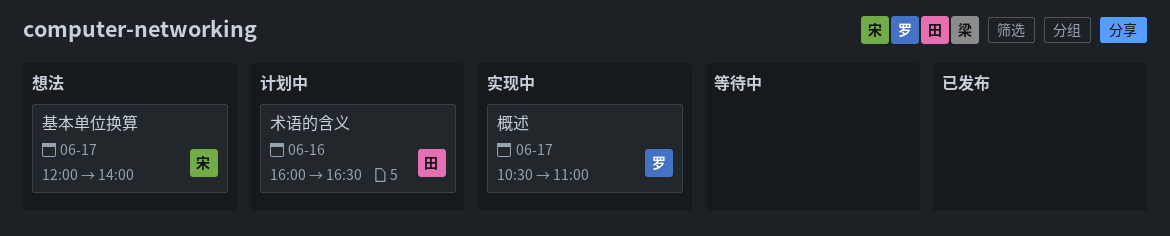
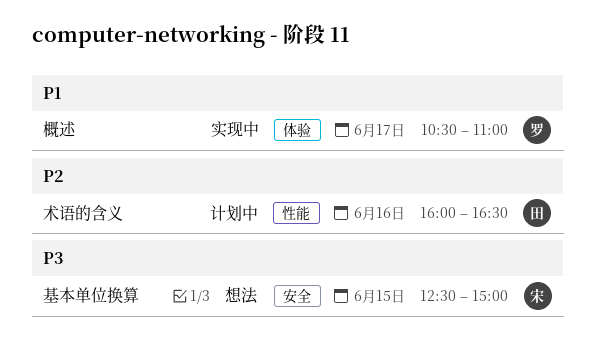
基本单位换算, day: Jun 17 -> Jun 15
基本单位换算, begins: 12:00 -> 12:30
基本单位换算, ends: 14:00 -> 15:00

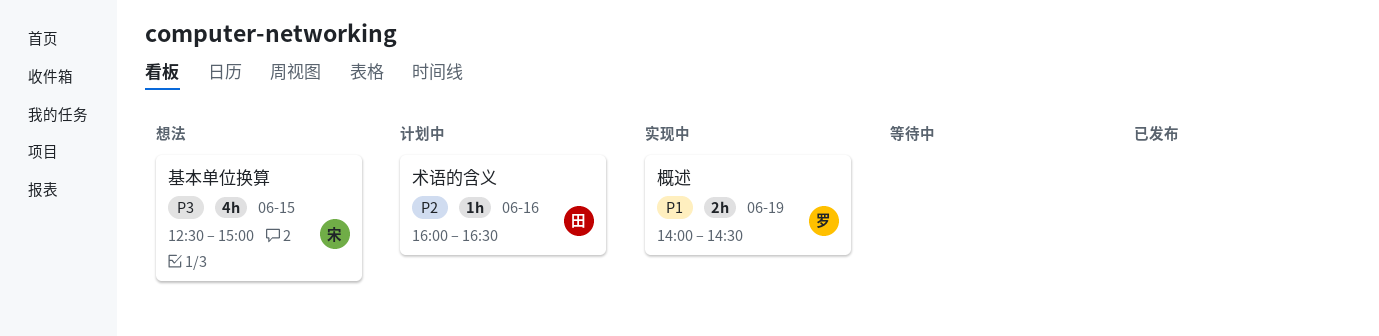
概述, day: Jun 17 -> Jun 19
概述, begins: 10:30 -> 14:00
概述, ends: 11:00 -> 14:30

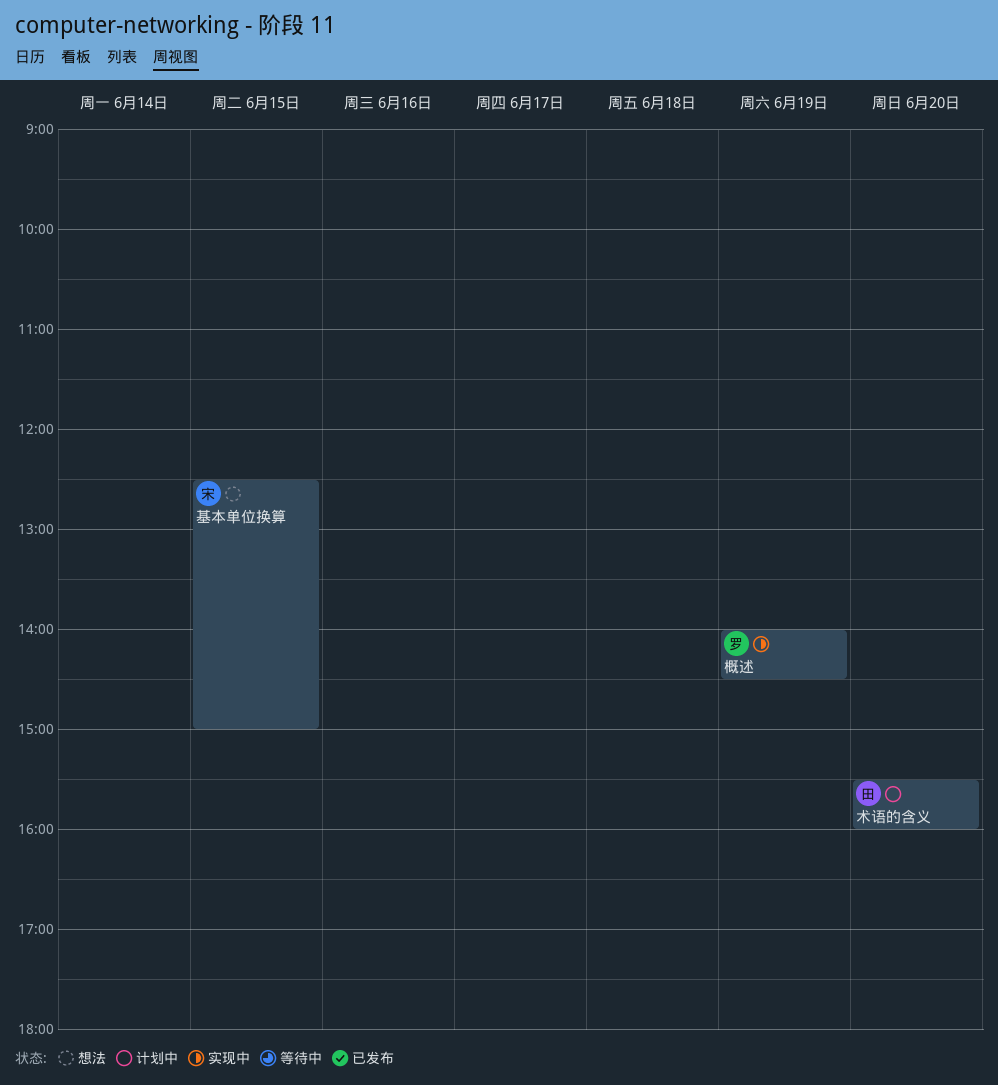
术语的含义, day: Jun 16 -> Jun 20
术语的含义, begins: 16:00 -> 15:30
术语的含义, ends: 16:30 -> 16:00

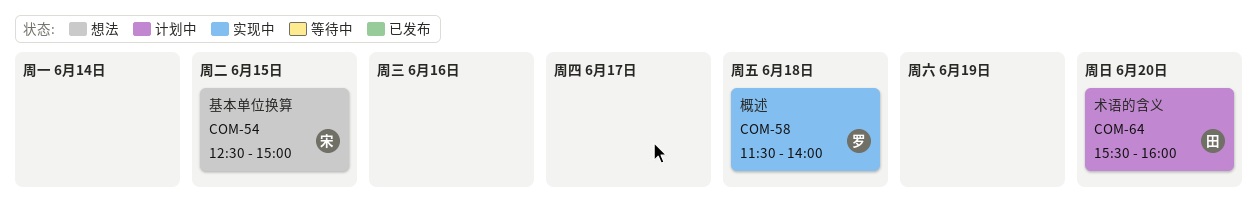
概述, day: Jun 19 -> Jun 18
概述, begins: 14:00 -> 11:30
概述, ends: 14:30 -> 14:00

